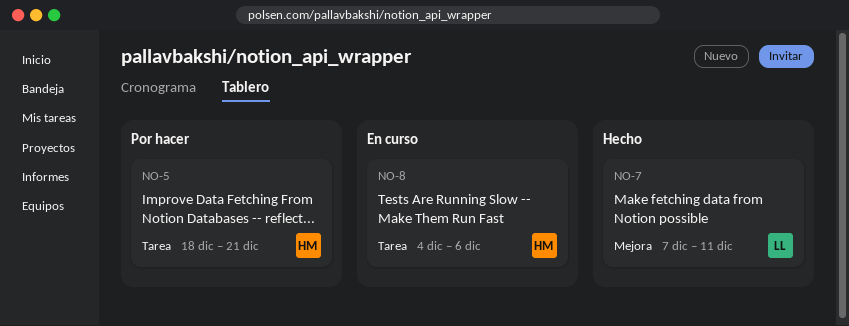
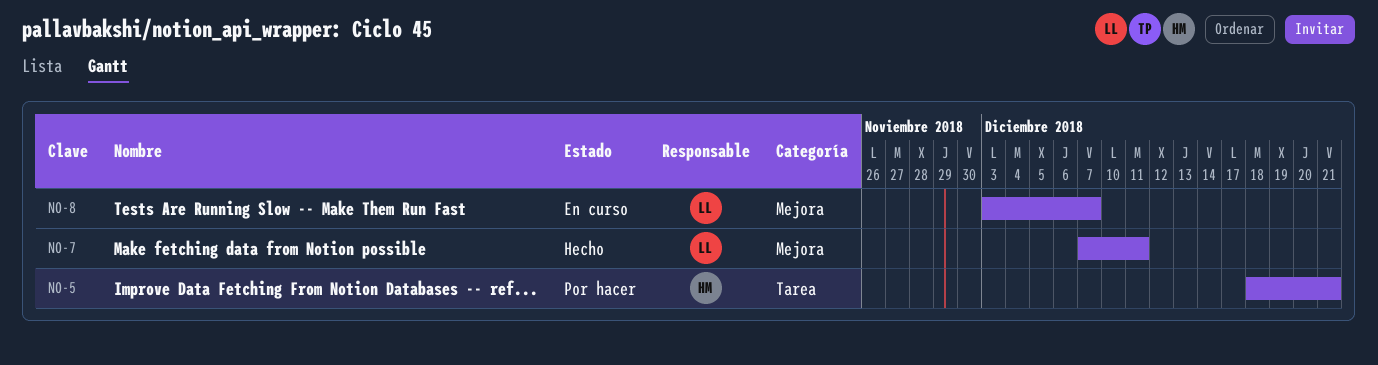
NO-8, owner: HM -> LL
NO-8, label: Tarea -> Mejora
NO-8, start: Dec 4 -> Dec 3
NO-8, due: Dec 6 -> Dec 7

